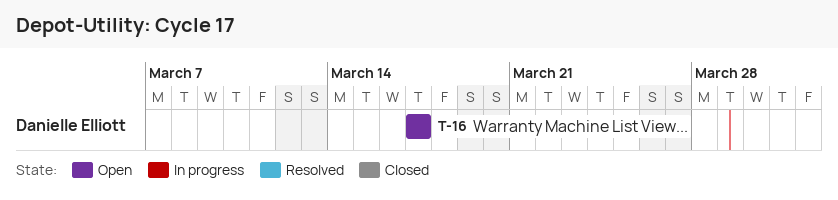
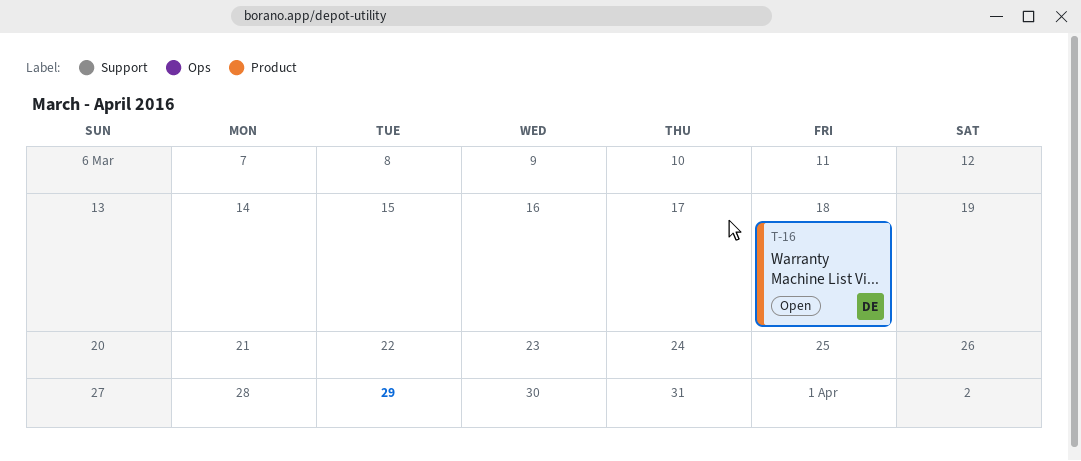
T-16, due: Mar 17 -> Mar 18

